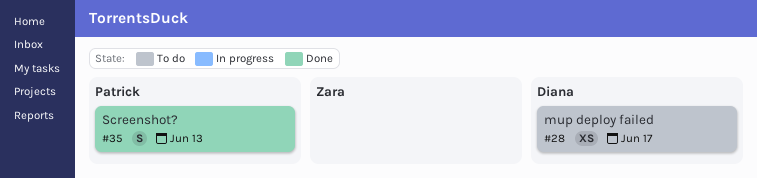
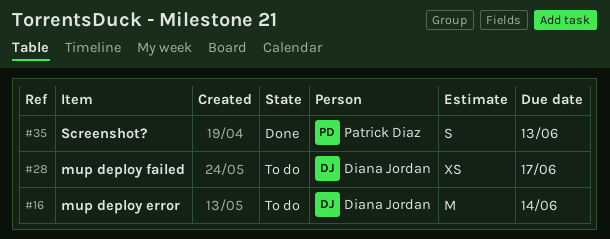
#16: none -> present

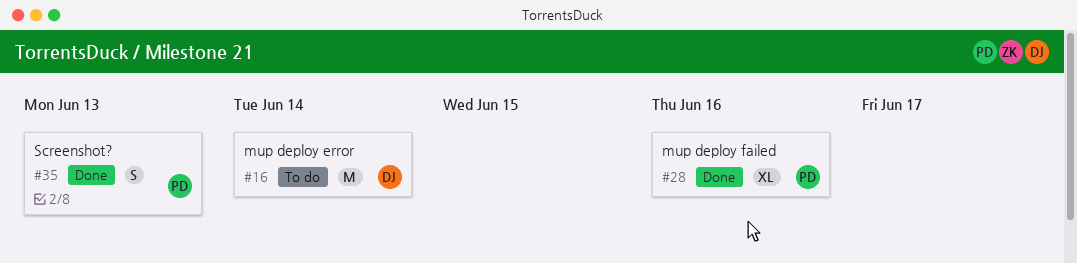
#28, status: To do -> Done
#28, owner: Diana Jordan -> Patrick Diaz
#28, estimate: XS -> XL
#28, due: Jun 17 -> Jun 16

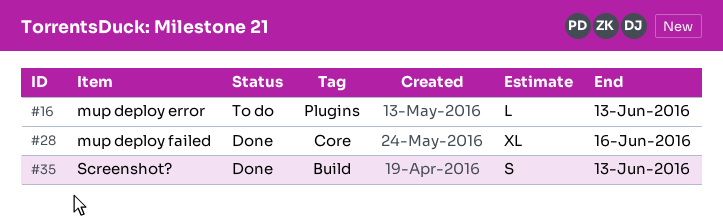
#16, estimate: M -> L
#16, due: Jun 14 -> Jun 13

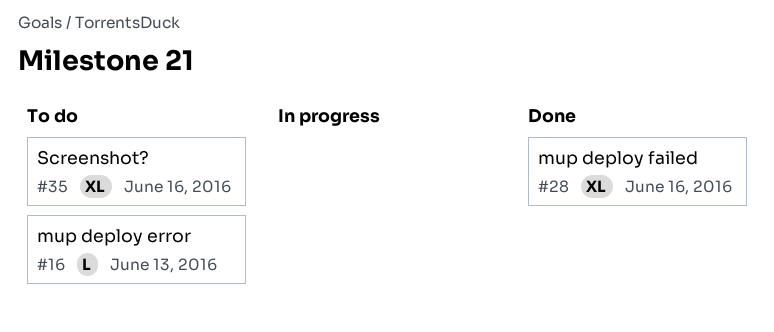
#35, status: Done -> To do
#35, estimate: S -> XL
#35, due: Jun 13 -> Jun 16

